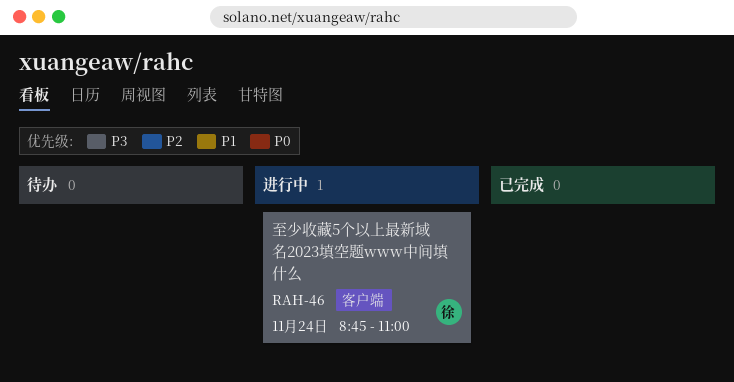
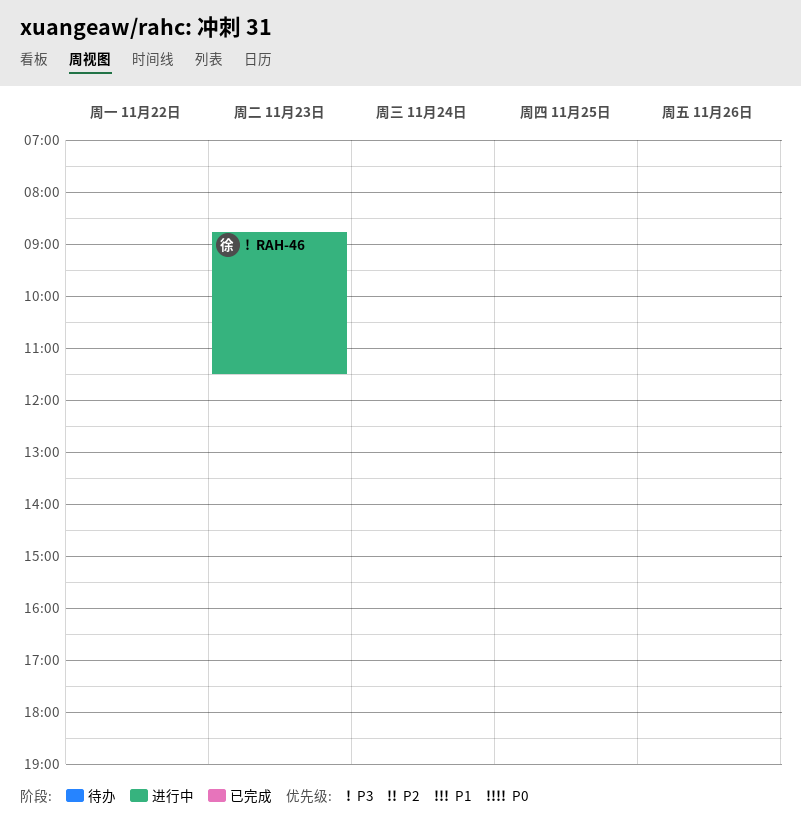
RAH-46, day: Nov 24 -> Nov 23
RAH-46, ends: 11:00 -> 11:30

